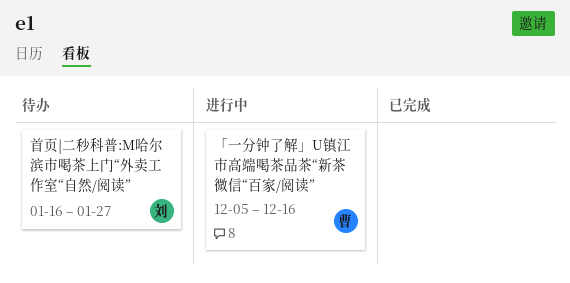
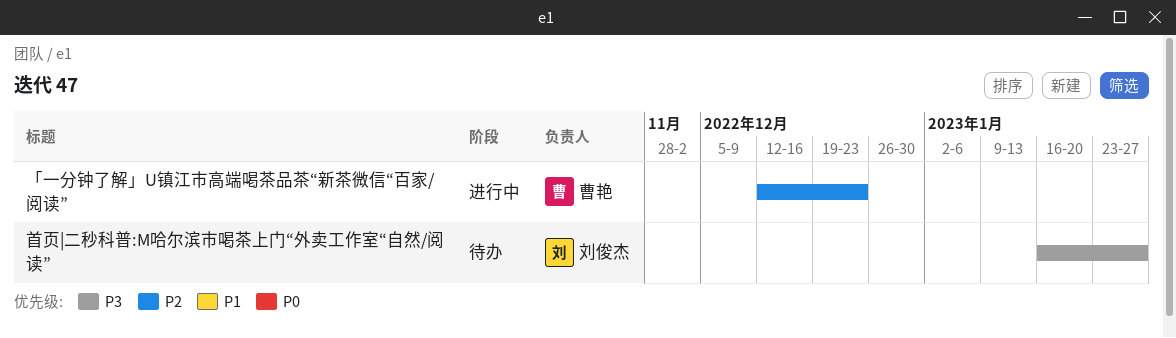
「一分钟了解」U镇江市高端喝茶品茶“新茶微信“百家/阅读”, start: Dec 5 -> Dec 12
「一分钟了解」U镇江市高端喝茶品茶“新茶微信“百家/阅读”, due: Dec 16 -> Dec 23

